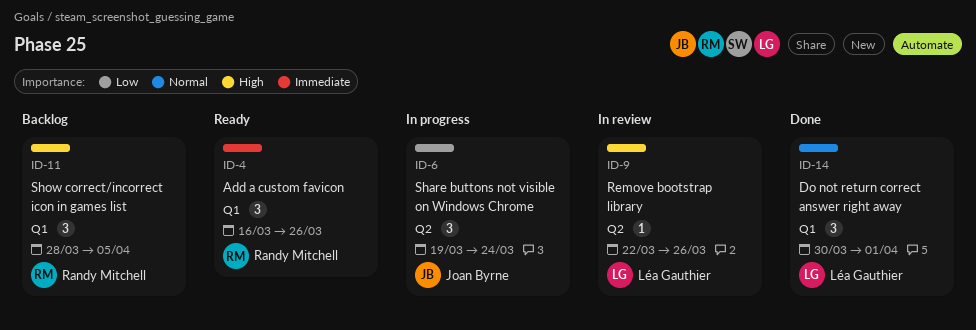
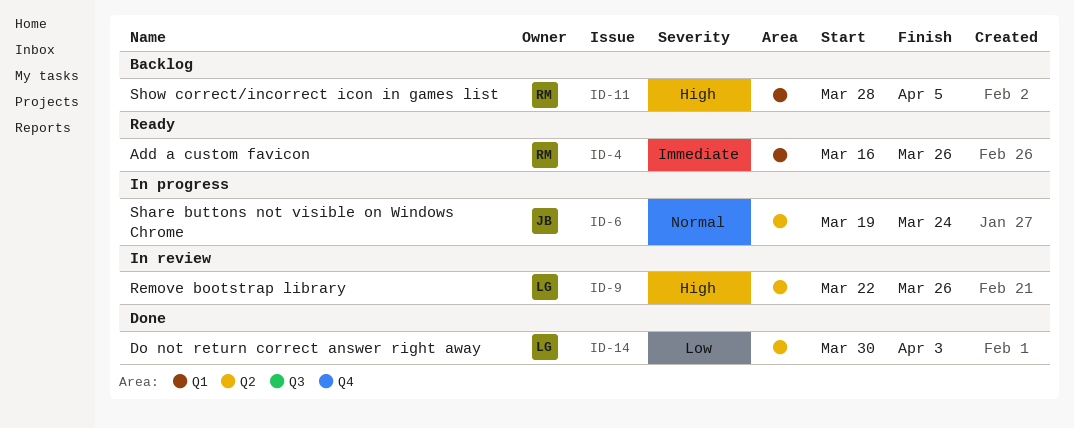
ID-6, priority: Low -> Normal
ID-14, priority: Normal -> Low
ID-14, label: Q1 -> Q2
ID-14, due: Apr 1 -> Apr 3

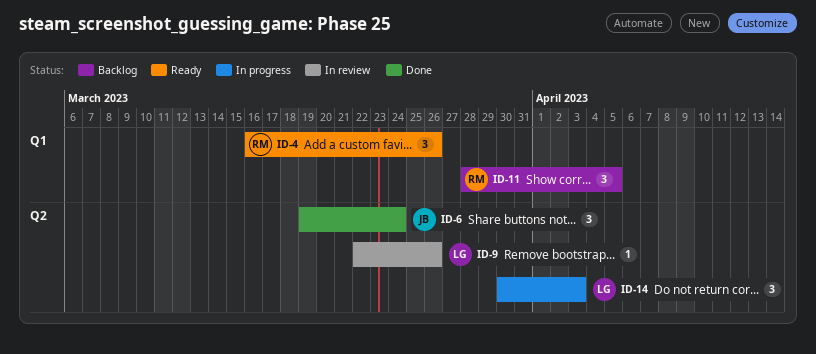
ID-6, status: In progress -> Done
ID-14, status: Done -> In progress

